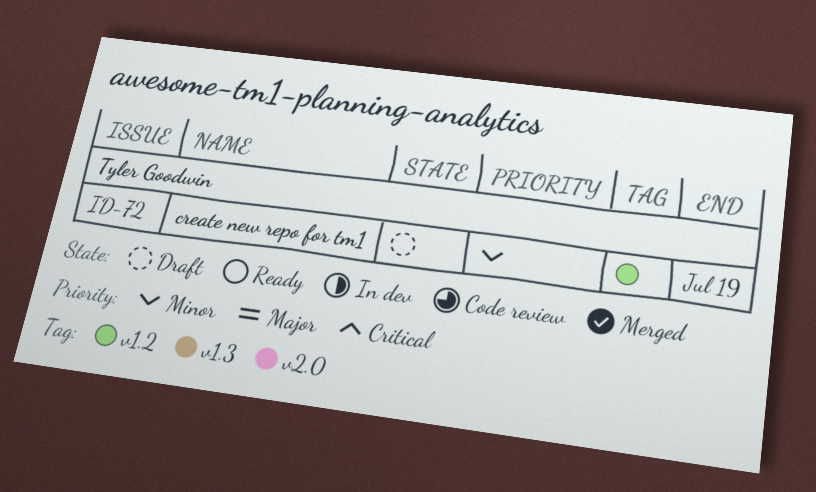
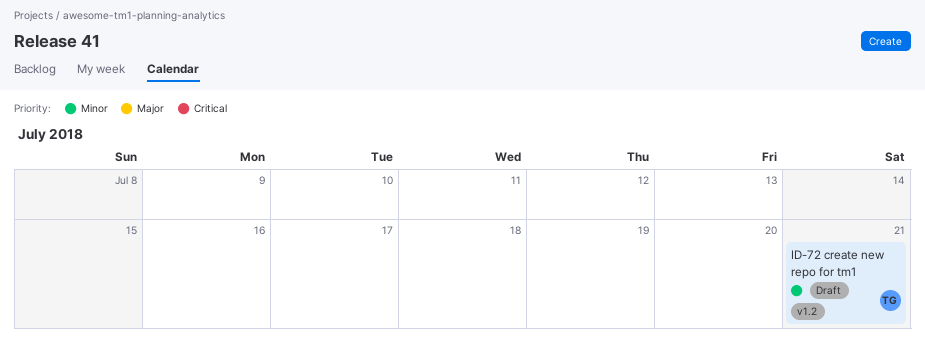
ID-72, due: Jul 19 -> Jul 21

